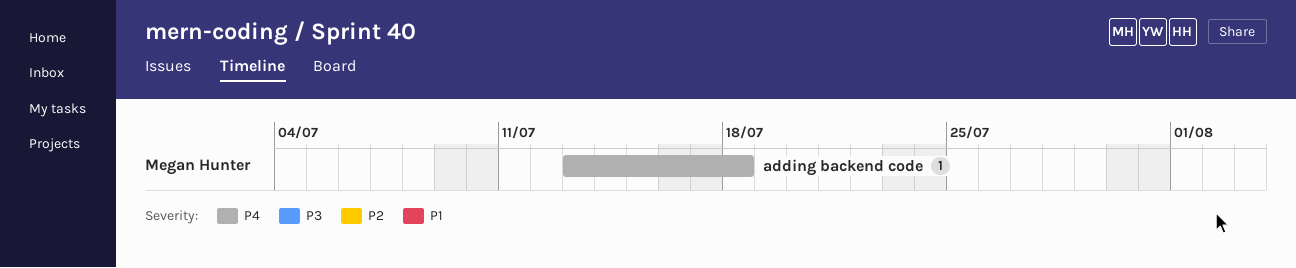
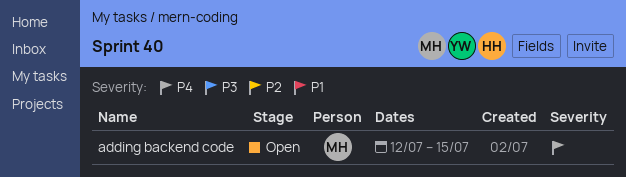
adding backend code, start: Jul 13 -> Jul 12
adding backend code, due: Jul 18 -> Jul 15

